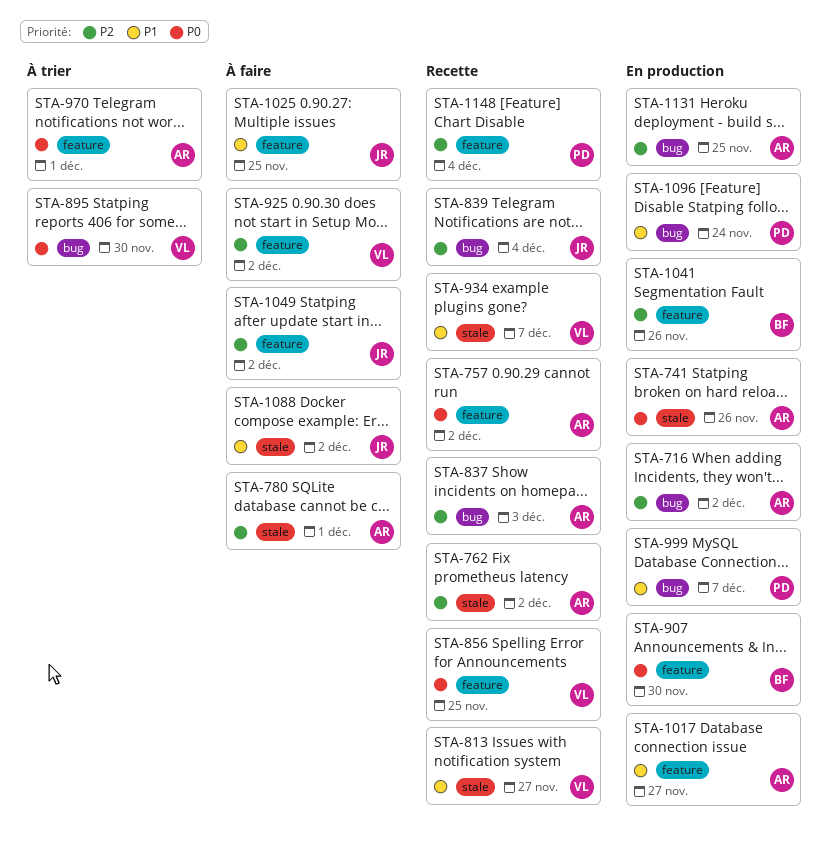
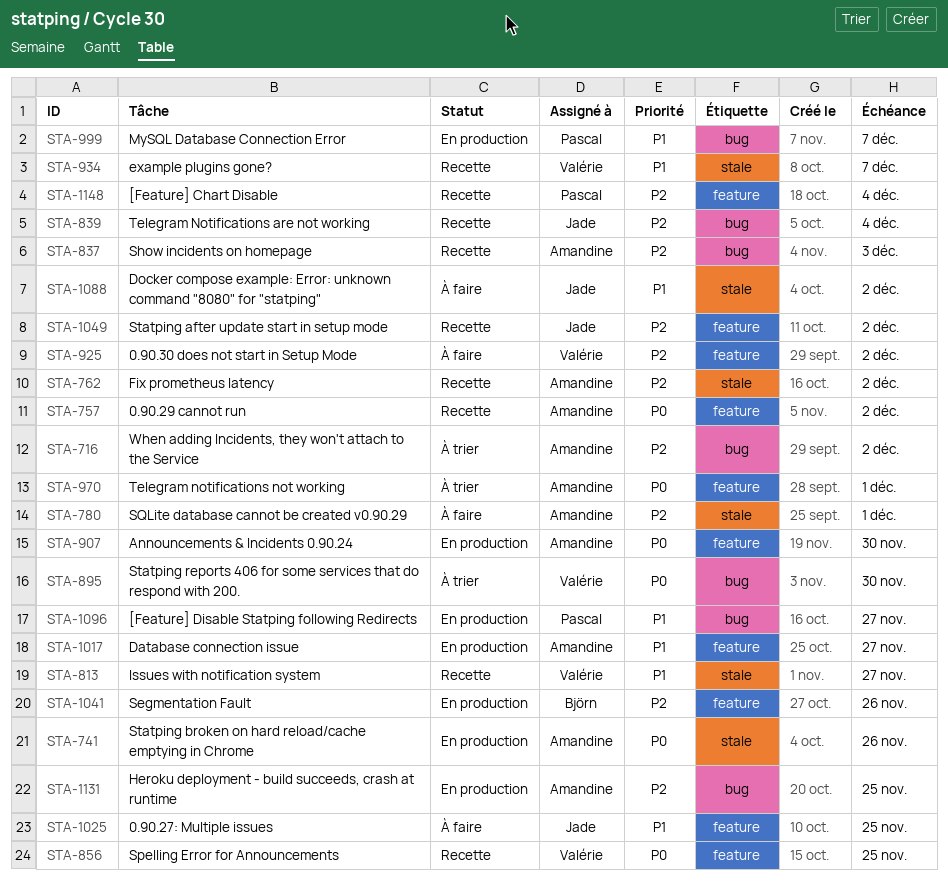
STA-716, status: En production -> À trier
STA-907, owner: Björn -> Amandine
STA-1049, status: À faire -> Recette
STA-1096, due: Nov 24 -> Nov 27

